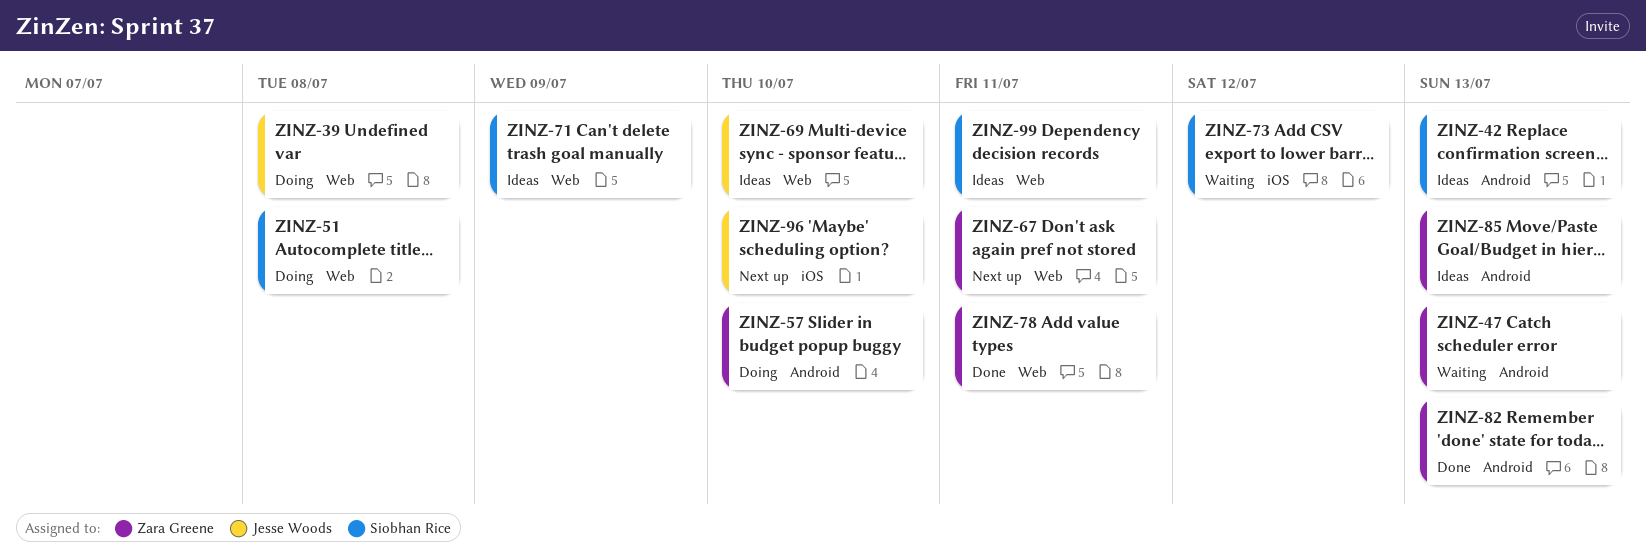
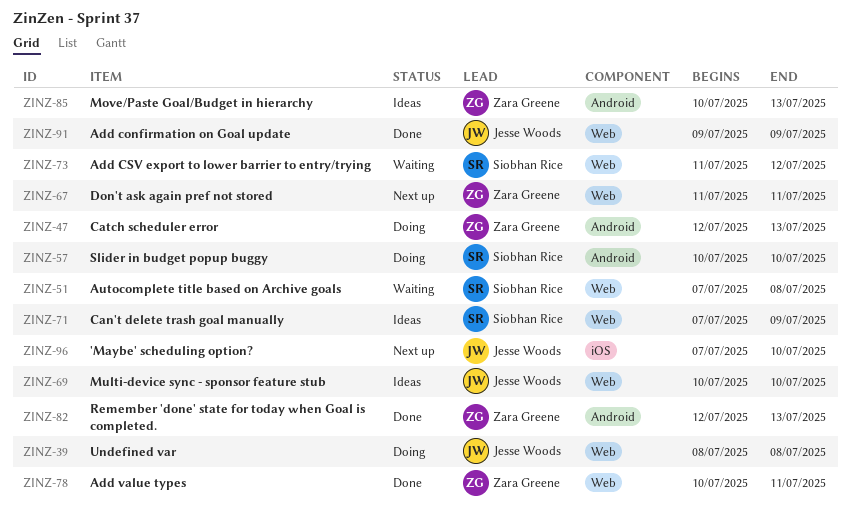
ZINZ-42: present -> none
ZINZ-47, status: Waiting -> Doing
ZINZ-51, status: Doing -> Waiting
ZINZ-57, owner: Zara Greene -> Siobhan Rice
ZINZ-73, label: iOS -> Web
ZINZ-91: none -> present
ZINZ-99: present -> none

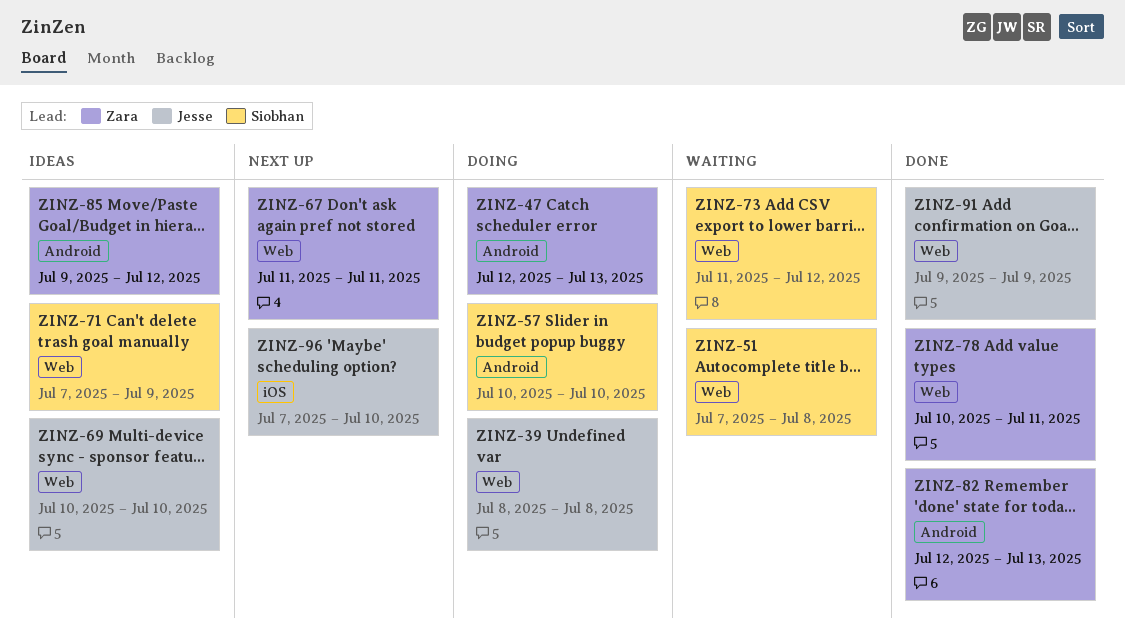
ZINZ-85, start: Jul 10 -> Jul 9
ZINZ-85, due: Jul 13 -> Jul 12

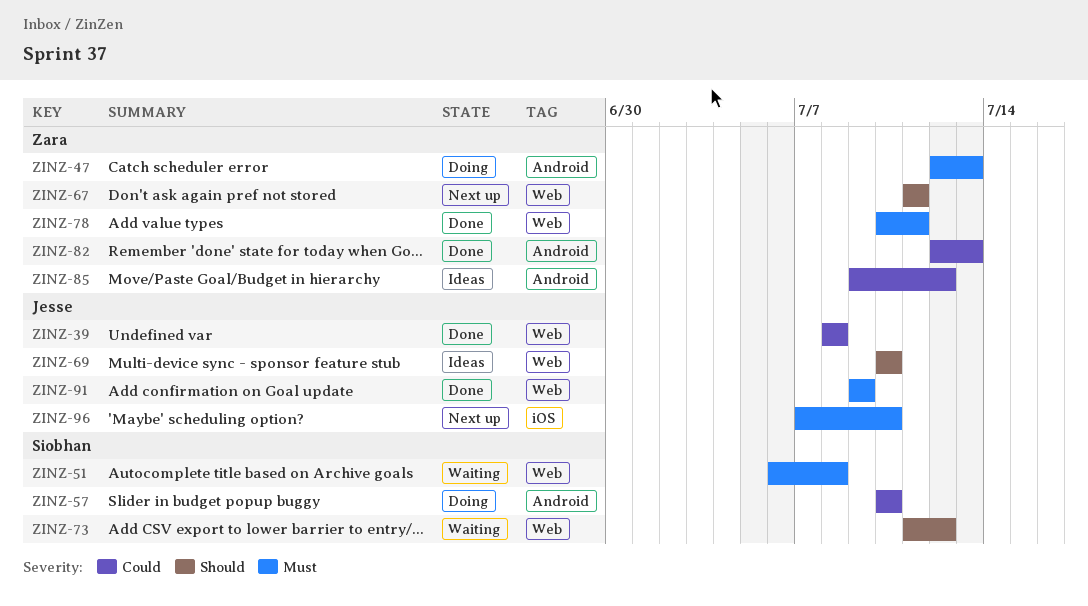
ZINZ-39, status: Doing -> Done
ZINZ-51, start: Jul 7 -> Jul 6
ZINZ-71: present -> none

